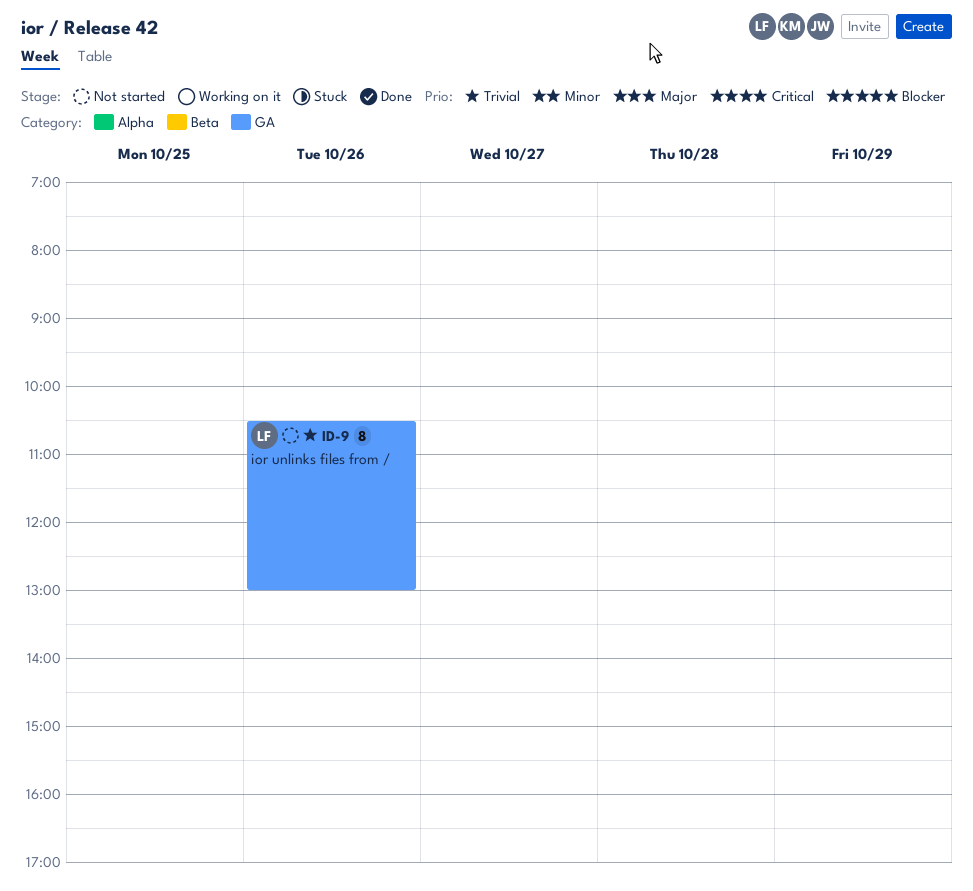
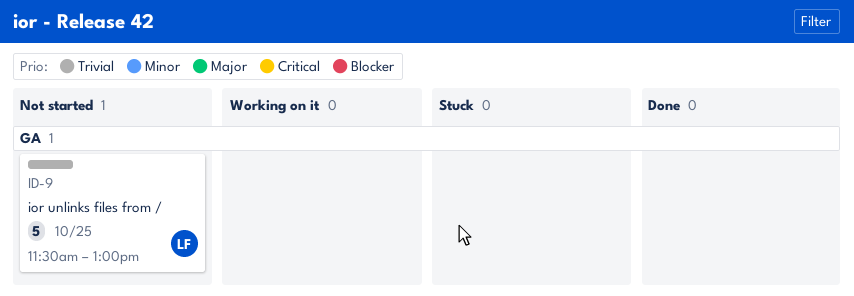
ID-9, estimate: 8 -> 5
ID-9, day: Oct 26 -> Oct 25
ID-9, begins: 10:30 -> 11:30

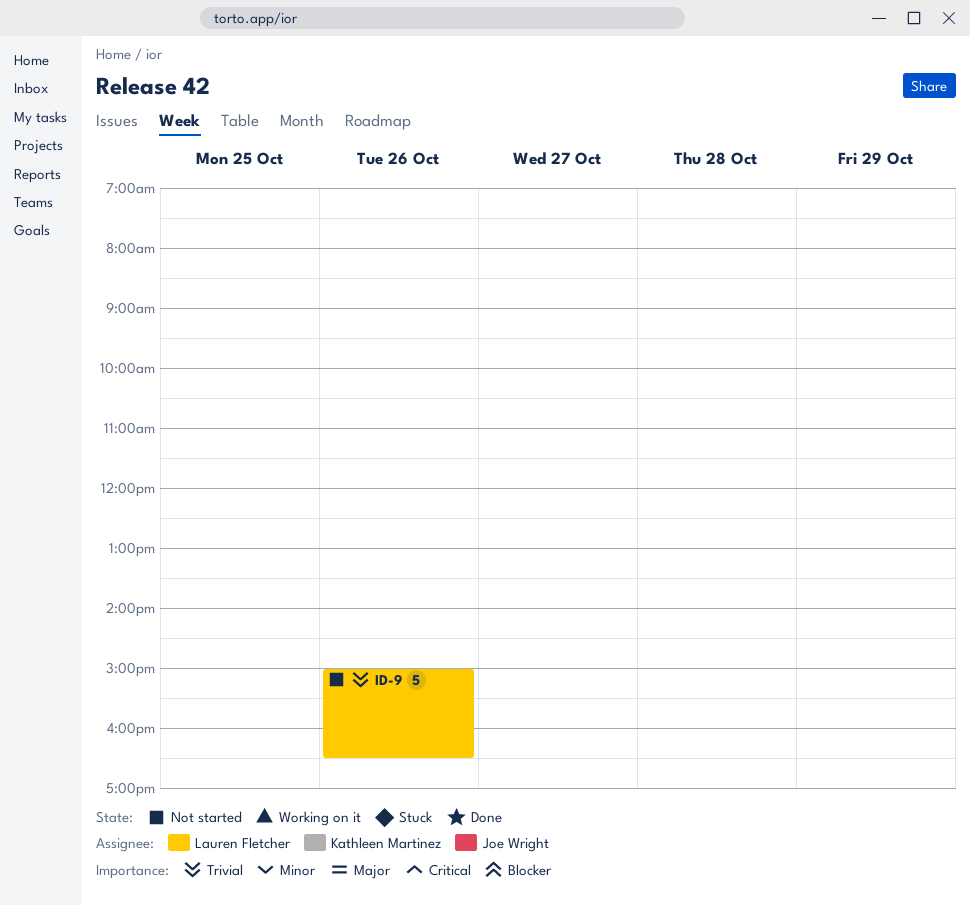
ID-9, day: Oct 25 -> Oct 26
ID-9, begins: 11:30 -> 15:00
ID-9, ends: 13:00 -> 16:30

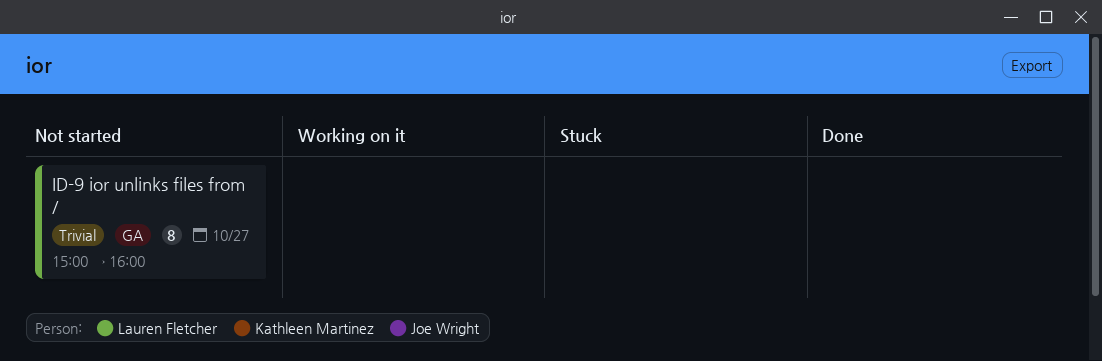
ID-9, estimate: 5 -> 8
ID-9, day: Oct 26 -> Oct 27
ID-9, ends: 16:30 -> 16:00

